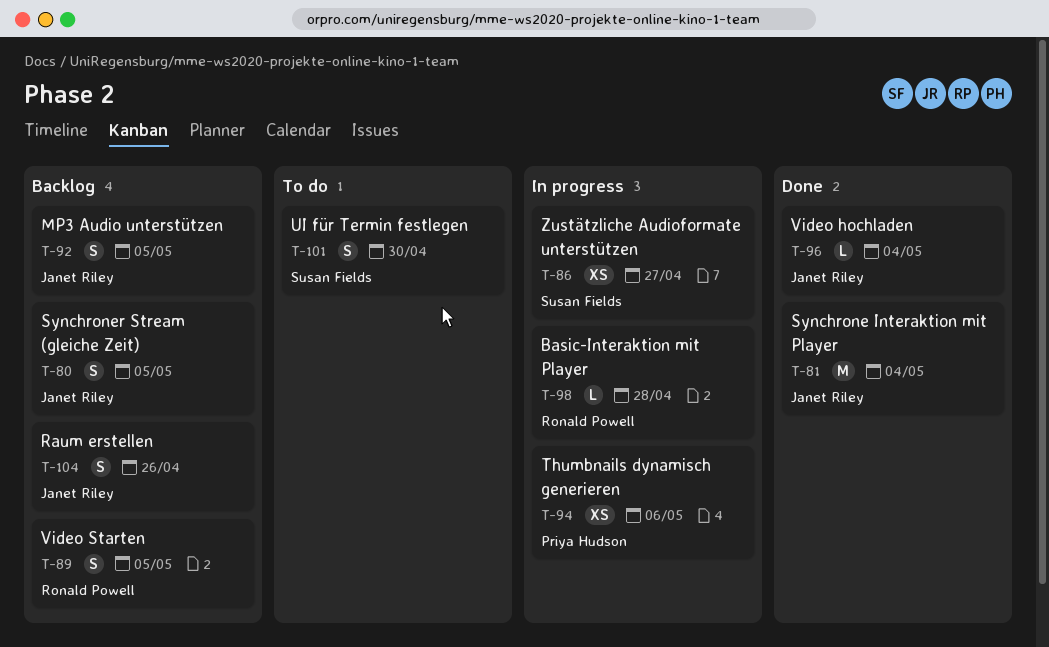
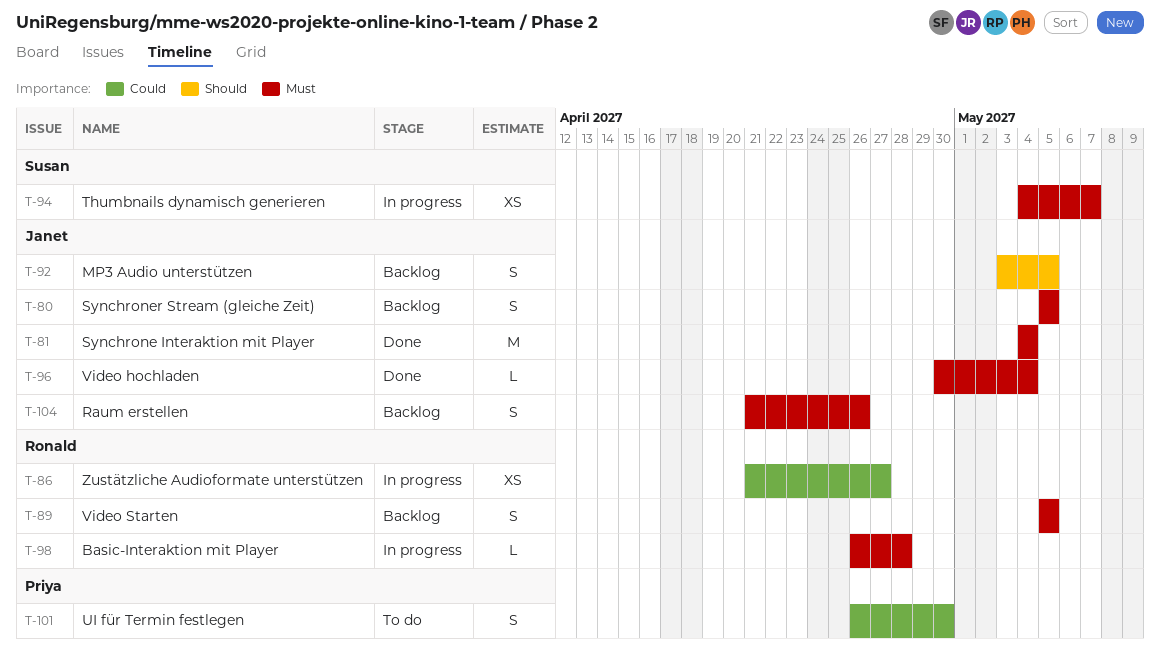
T-86, owner: Susan Fields -> Ronald Powell
T-94, owner: Priya Hudson -> Susan Fields
T-94, due: May 6 -> May 7
T-101, owner: Susan Fields -> Priya Hudson

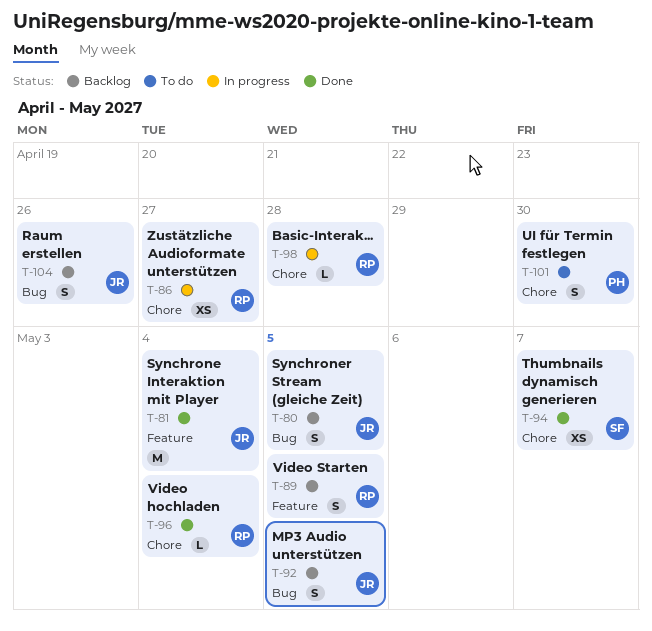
T-94, status: In progress -> Done
T-96, owner: Janet -> Ronald

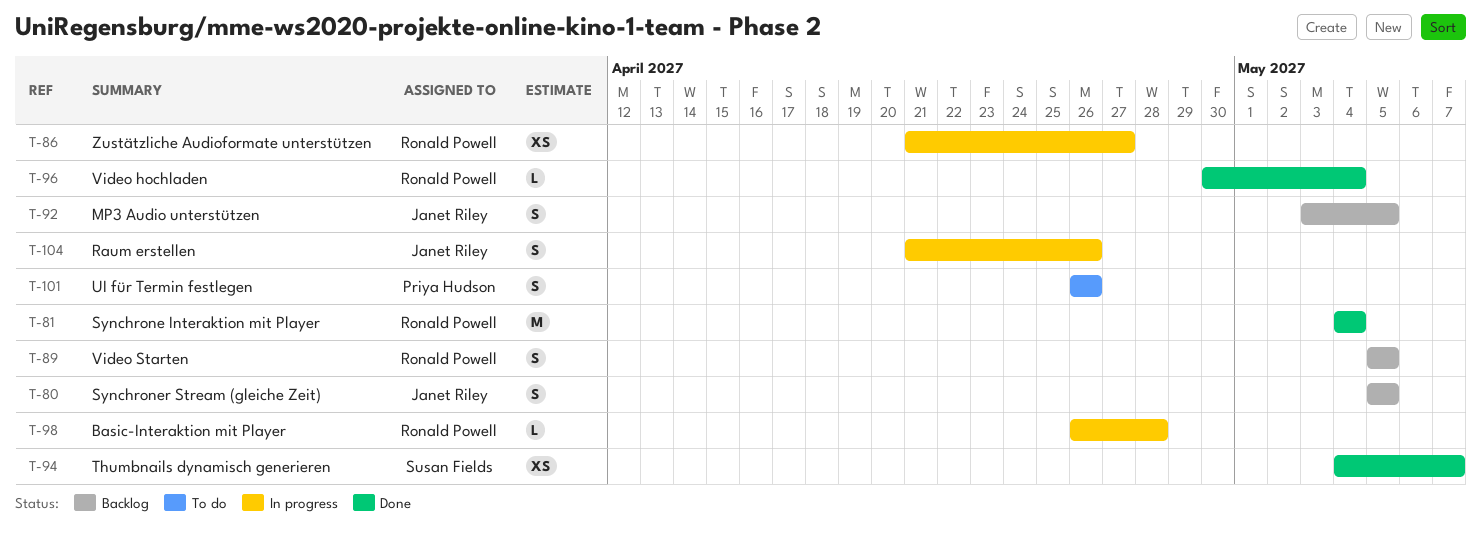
T-81, owner: Janet Riley -> Ronald Powell
T-101, due: Apr 30 -> Apr 26
T-104, status: Backlog -> In progress

